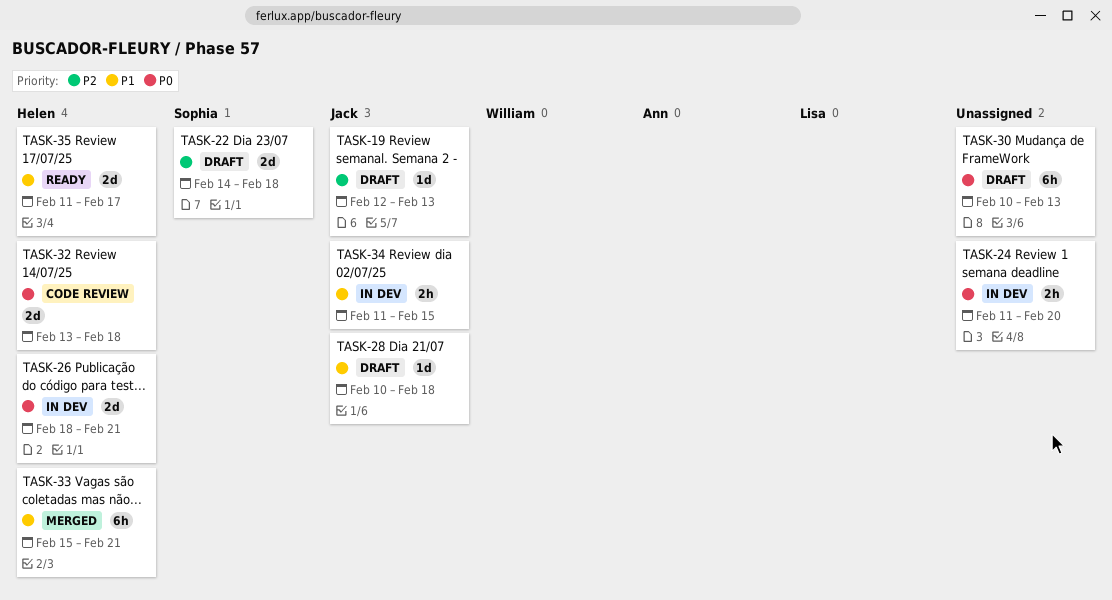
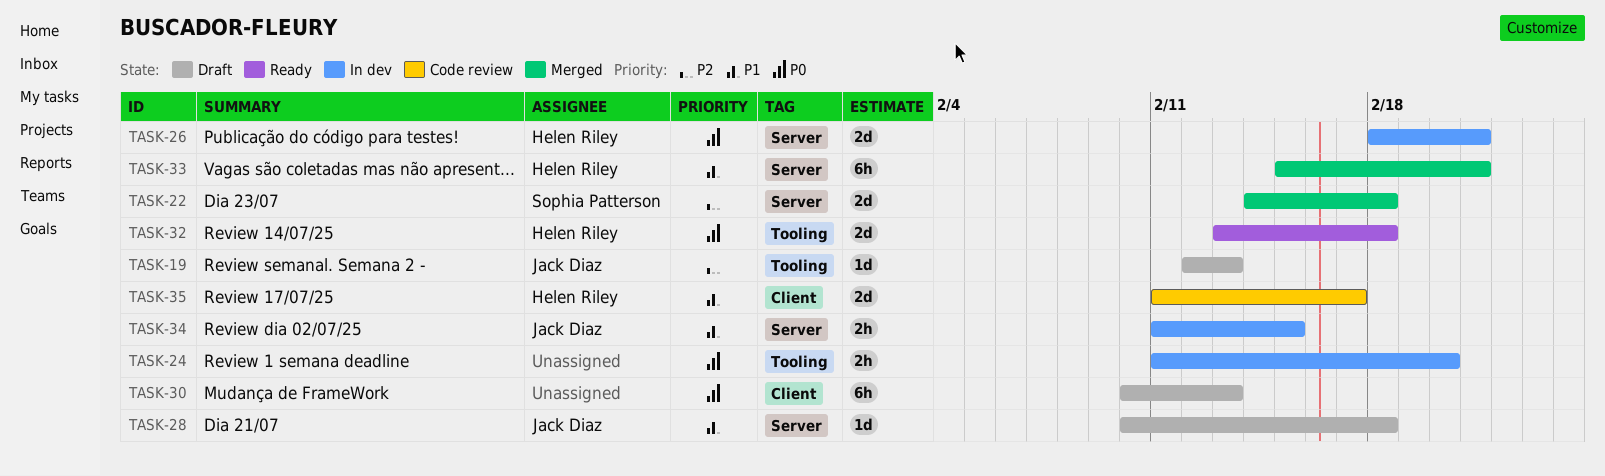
TASK-22, status: Draft -> Merged
TASK-32, status: Code review -> Ready
TASK-35, status: Ready -> Code review

